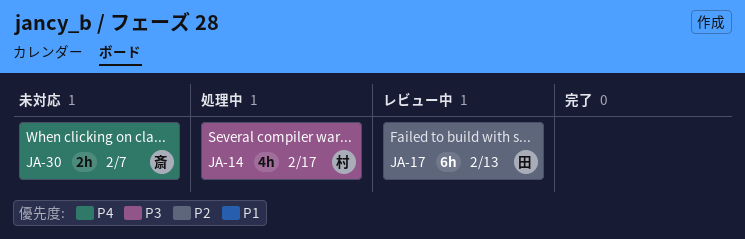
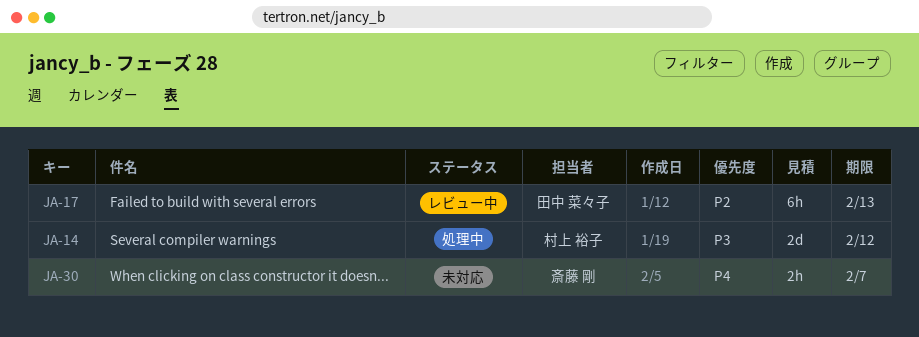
JA-14, estimate: 4h -> 2d
JA-14, due: Feb 17 -> Feb 12

